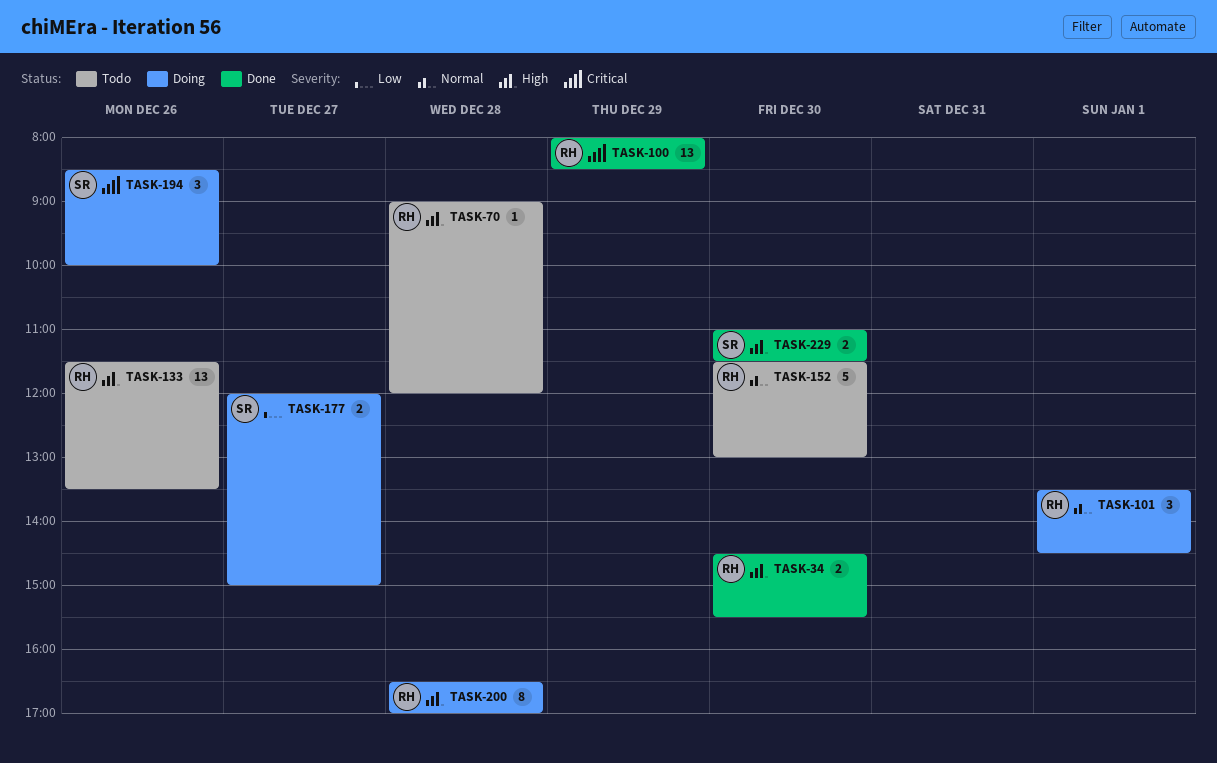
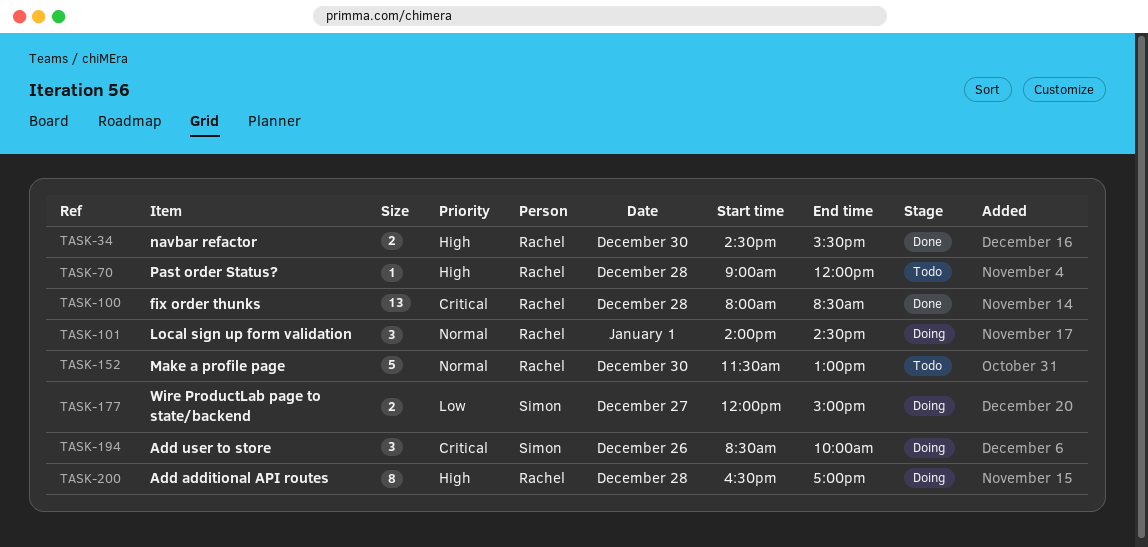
TASK-100, day: Dec 29 -> Dec 28
TASK-101, begins: 13:30 -> 14:00
TASK-133: present -> none
TASK-229: present -> none

